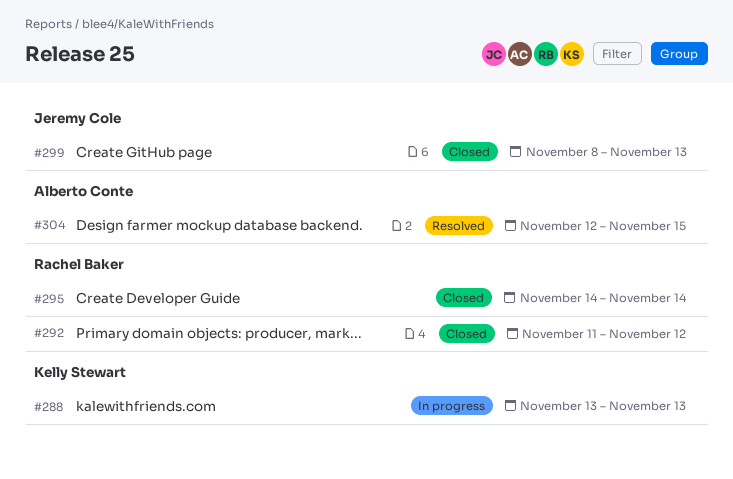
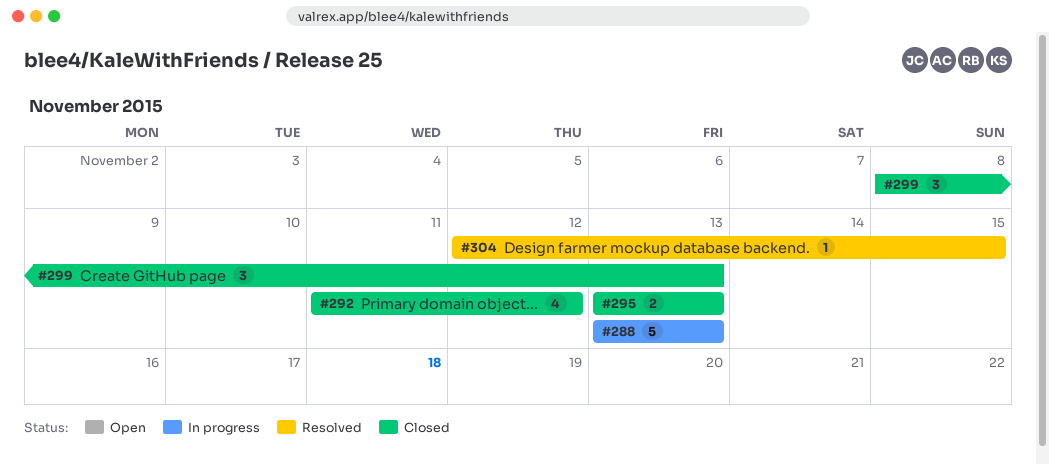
#295, start: Nov 14 -> Nov 13
#295, due: Nov 14 -> Nov 13

